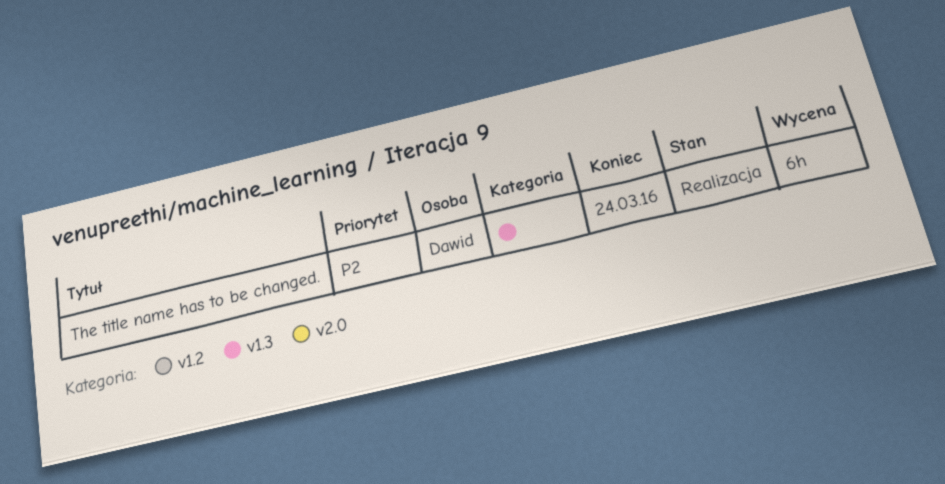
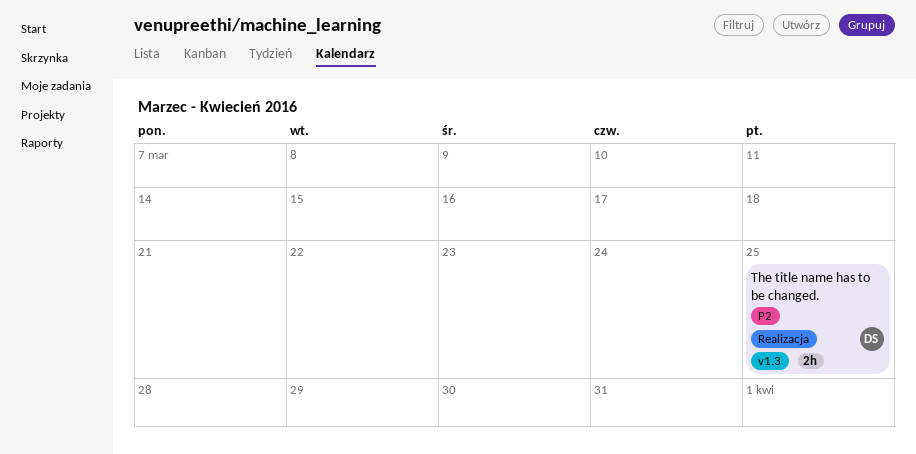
The title name has to be changed., estimate: 6h -> 2h
The title name has to be changed., due: Mar 24 -> Mar 25

